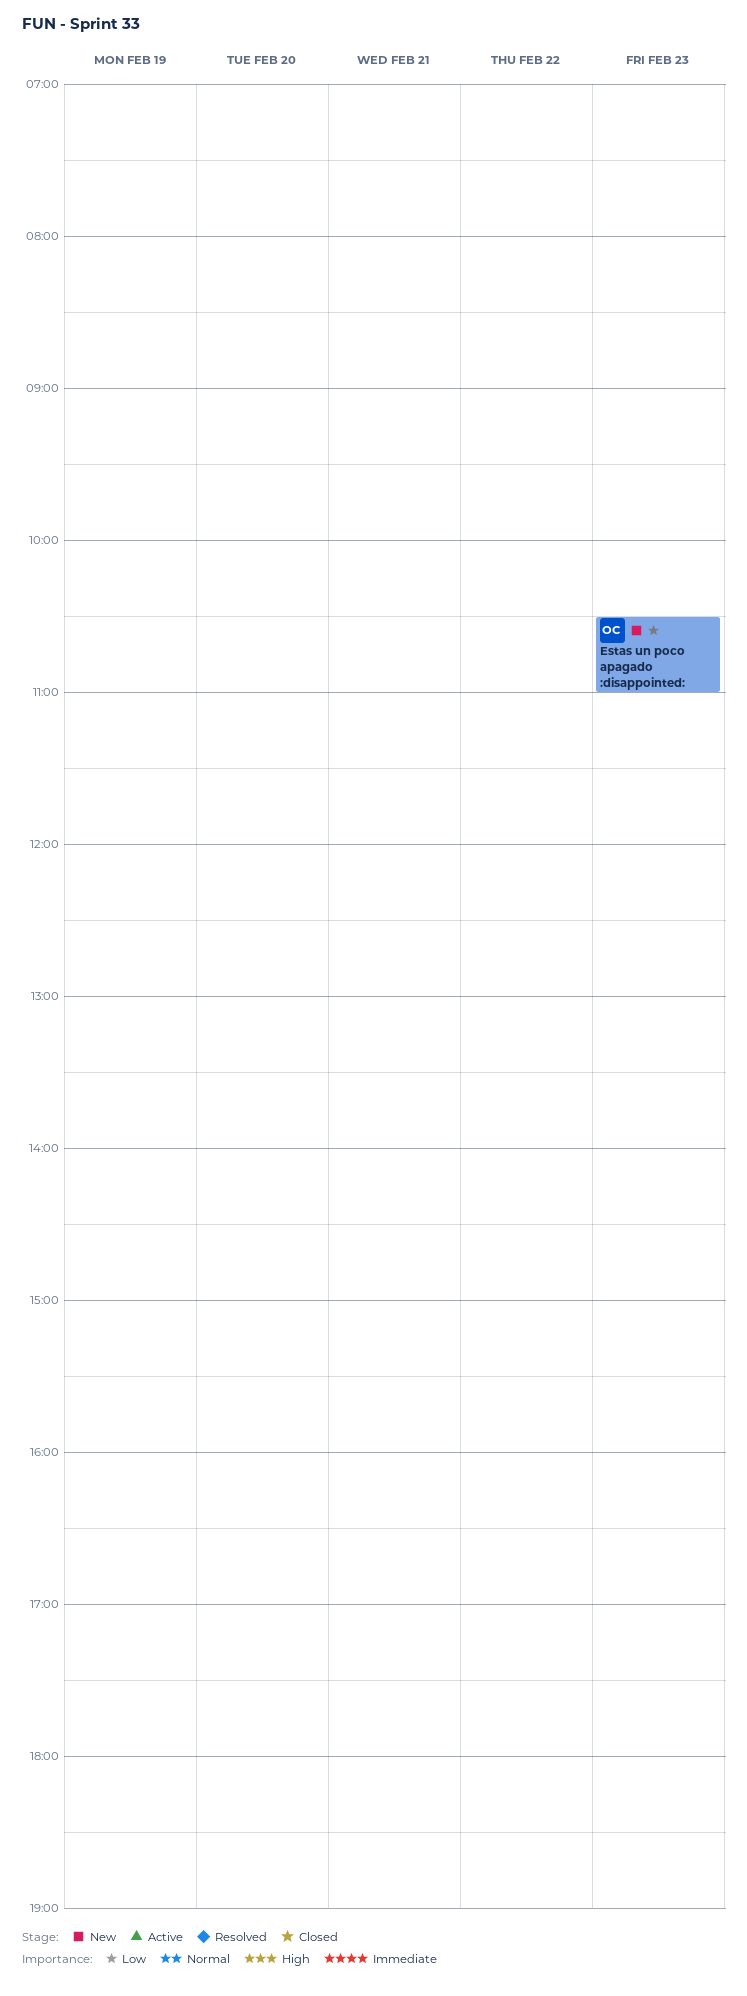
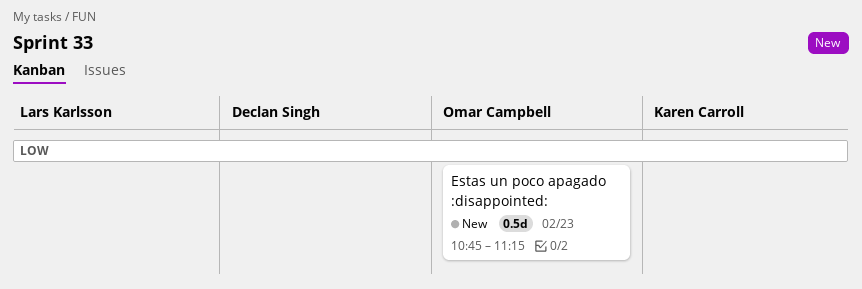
Estas un poco apagado :disappointed:, begins: 10:30 -> 10:45
Estas un poco apagado :disappointed:, ends: 11:00 -> 11:15

